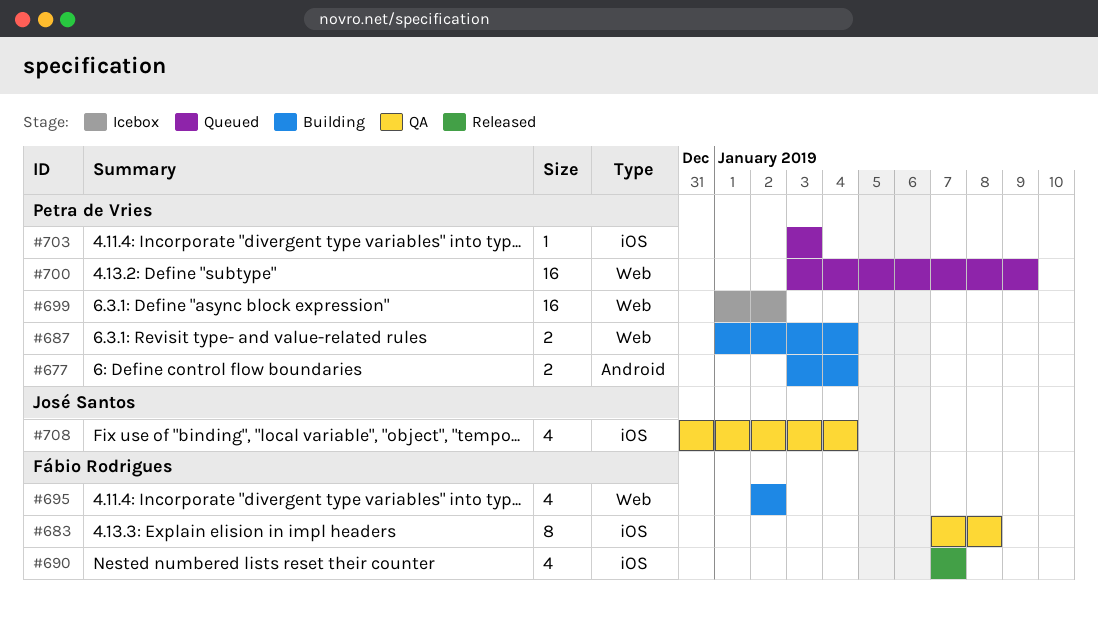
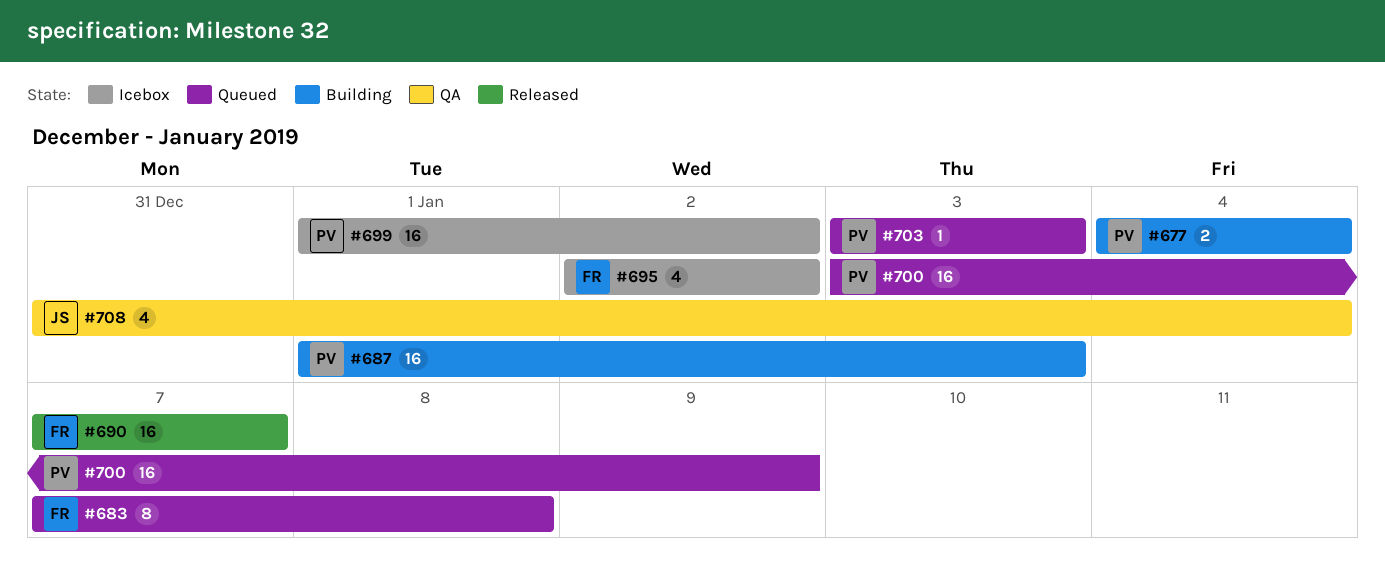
#677, start: Jan 3 -> Jan 4
#683, status: QA -> Queued
#687, estimate: 2 -> 16
#687, due: Jan 4 -> Jan 3
#690, estimate: 4 -> 16
#695, status: Building -> Icebox

